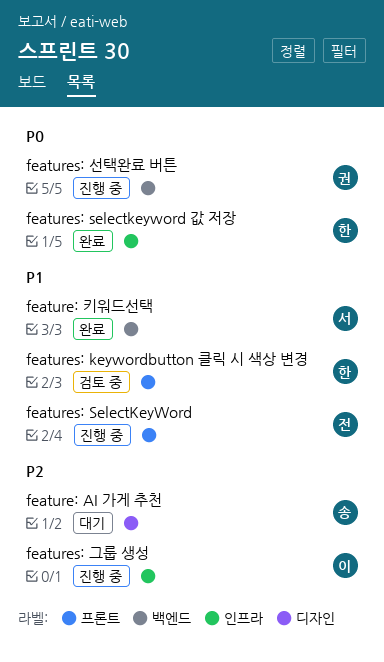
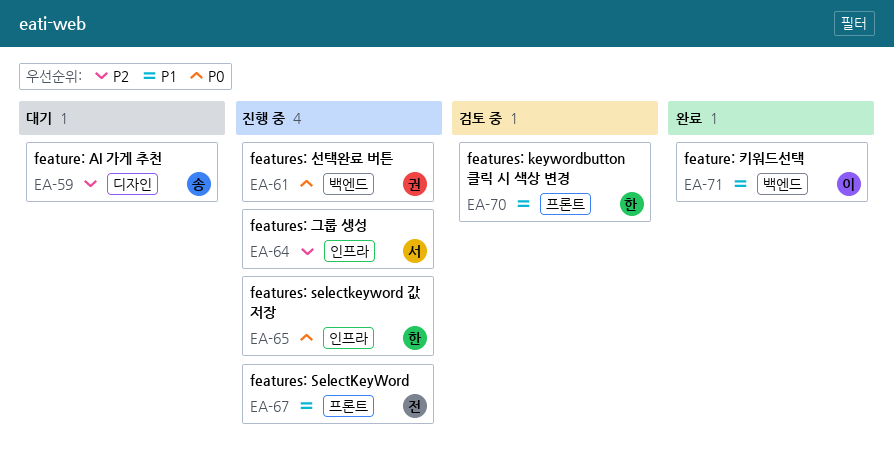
feature: 키워드선택, owner: 서 -> 이
features: selectkeyword 값 저장, status: 완료 -> 진행 중
features: 그룹 생성, owner: 이 -> 서

